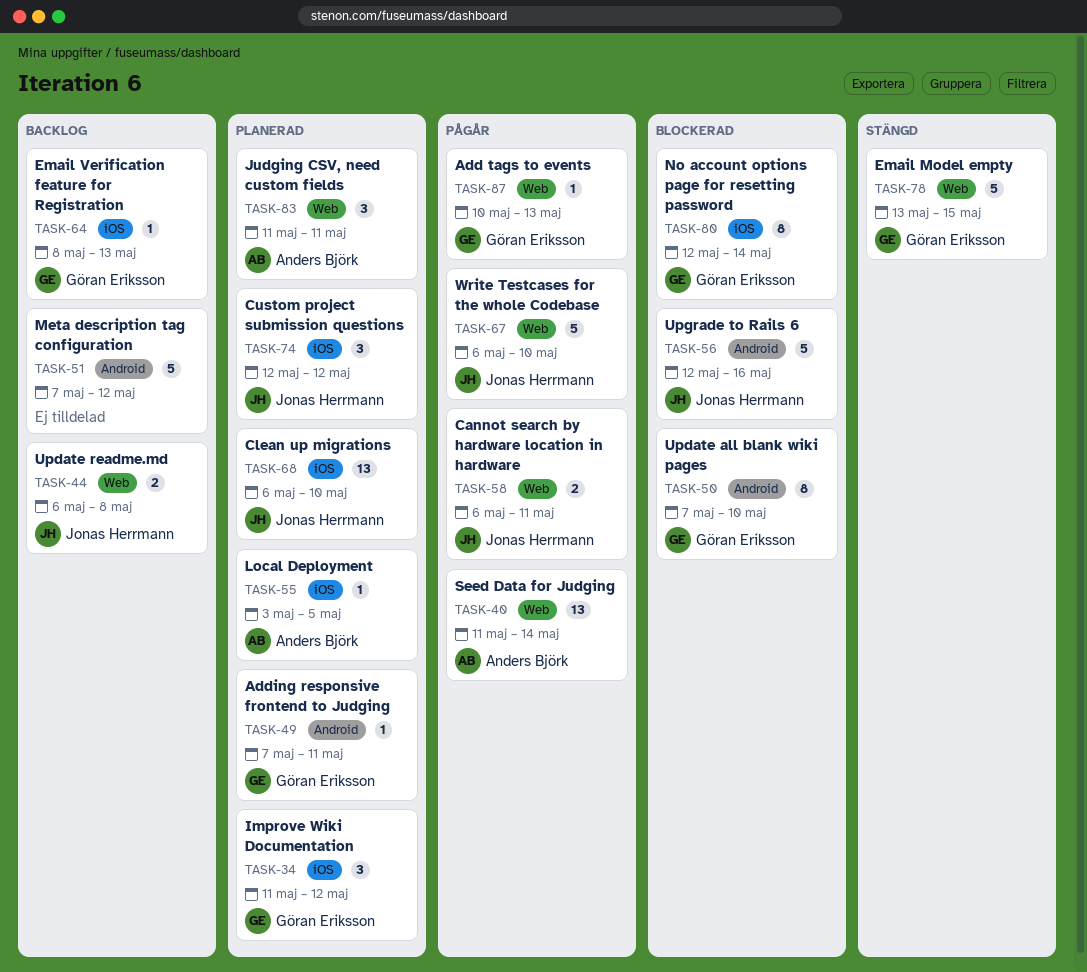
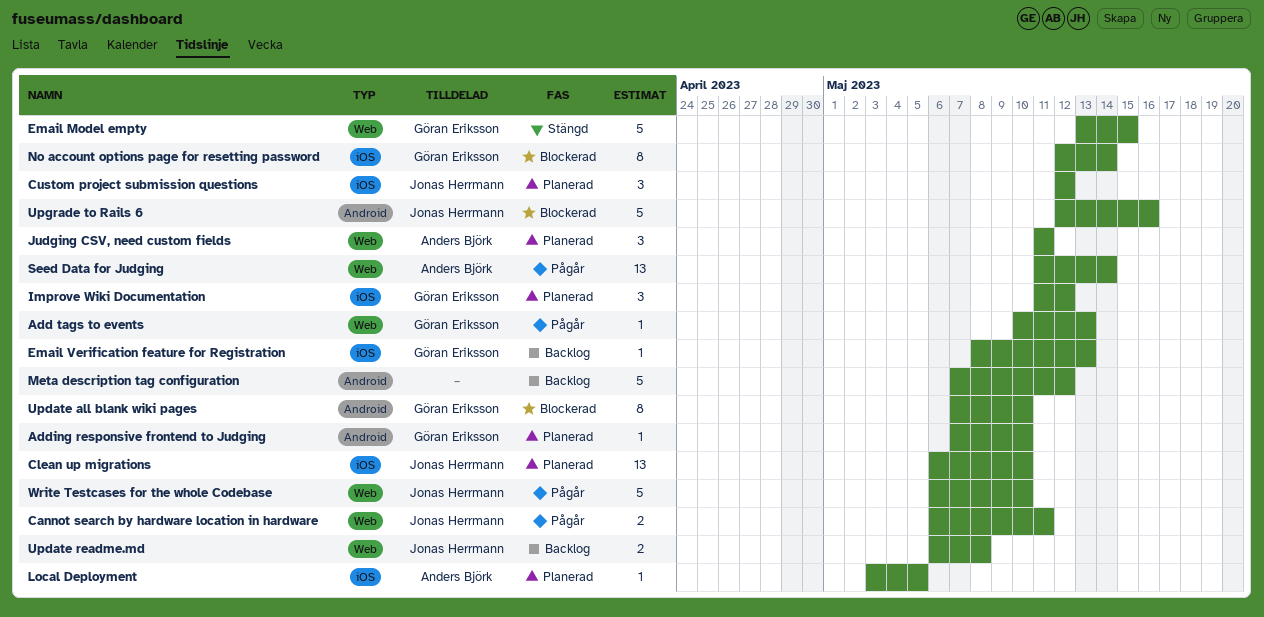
Adding responsive frontend to Judging, due: May 11 -> May 10

